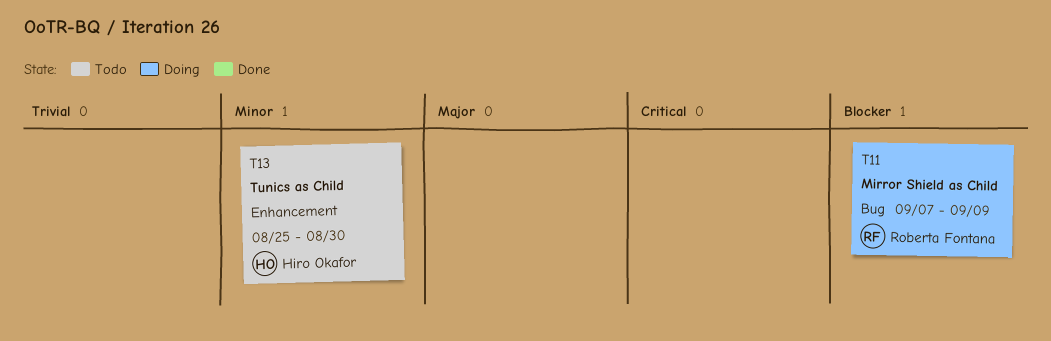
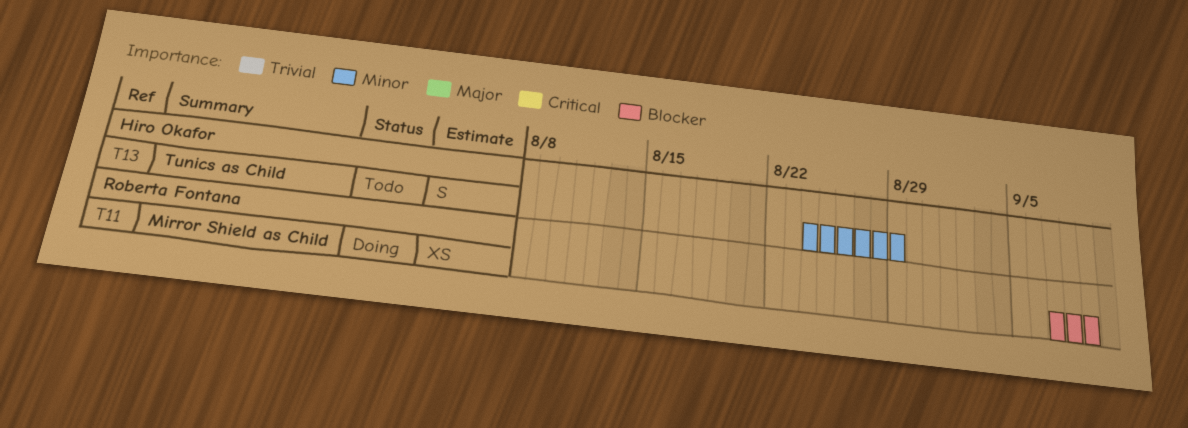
T13, start: Aug 25 -> Aug 24
T13, due: Aug 30 -> Aug 29

